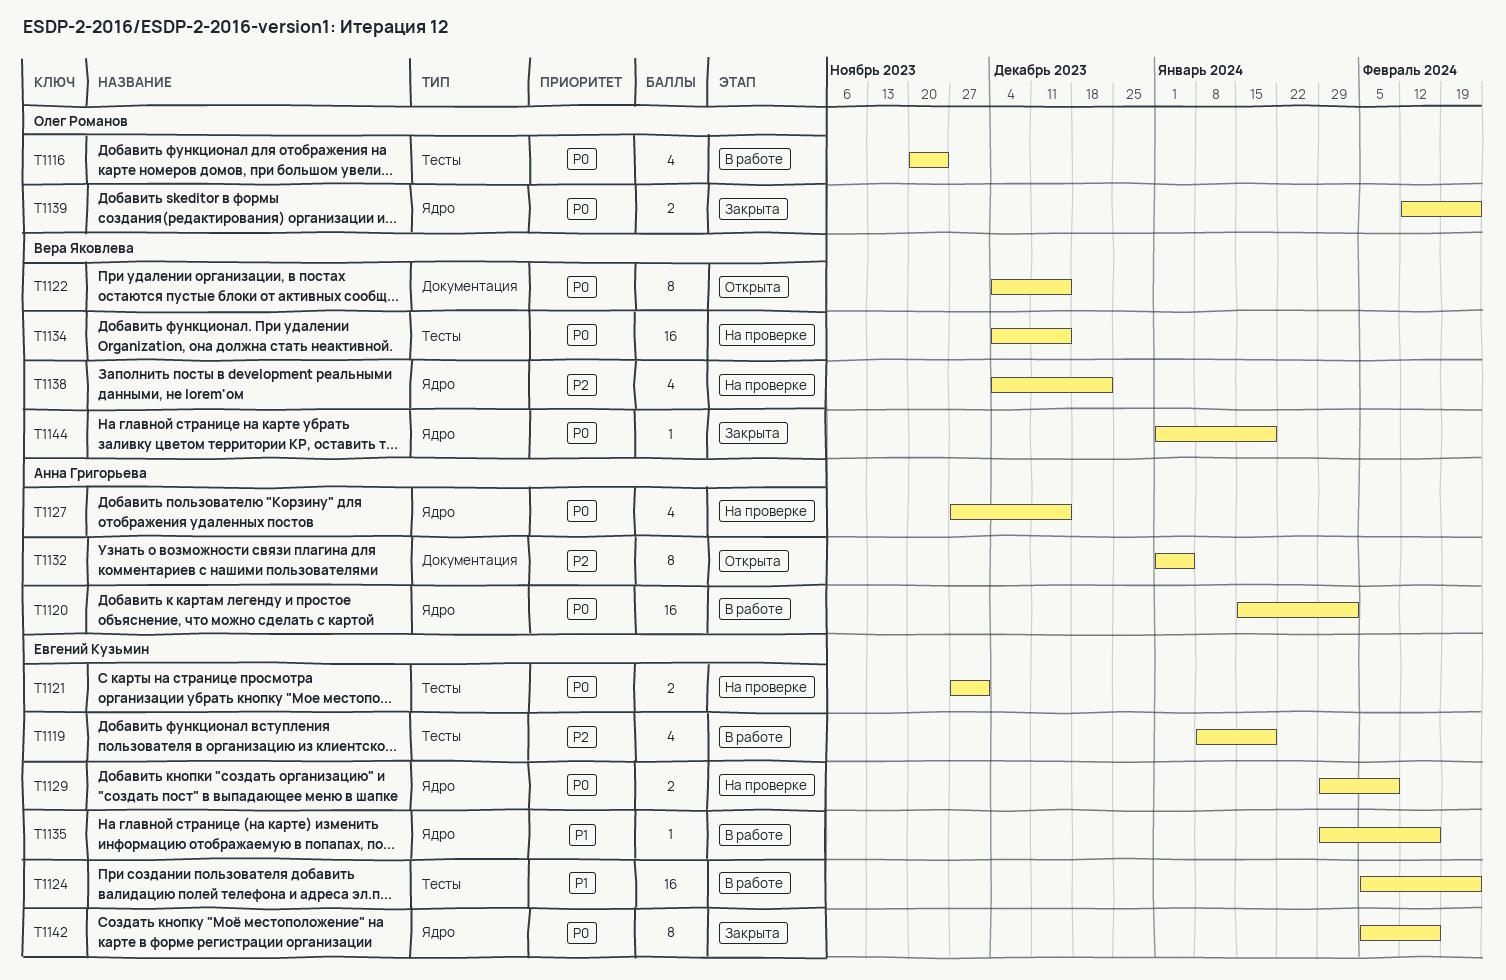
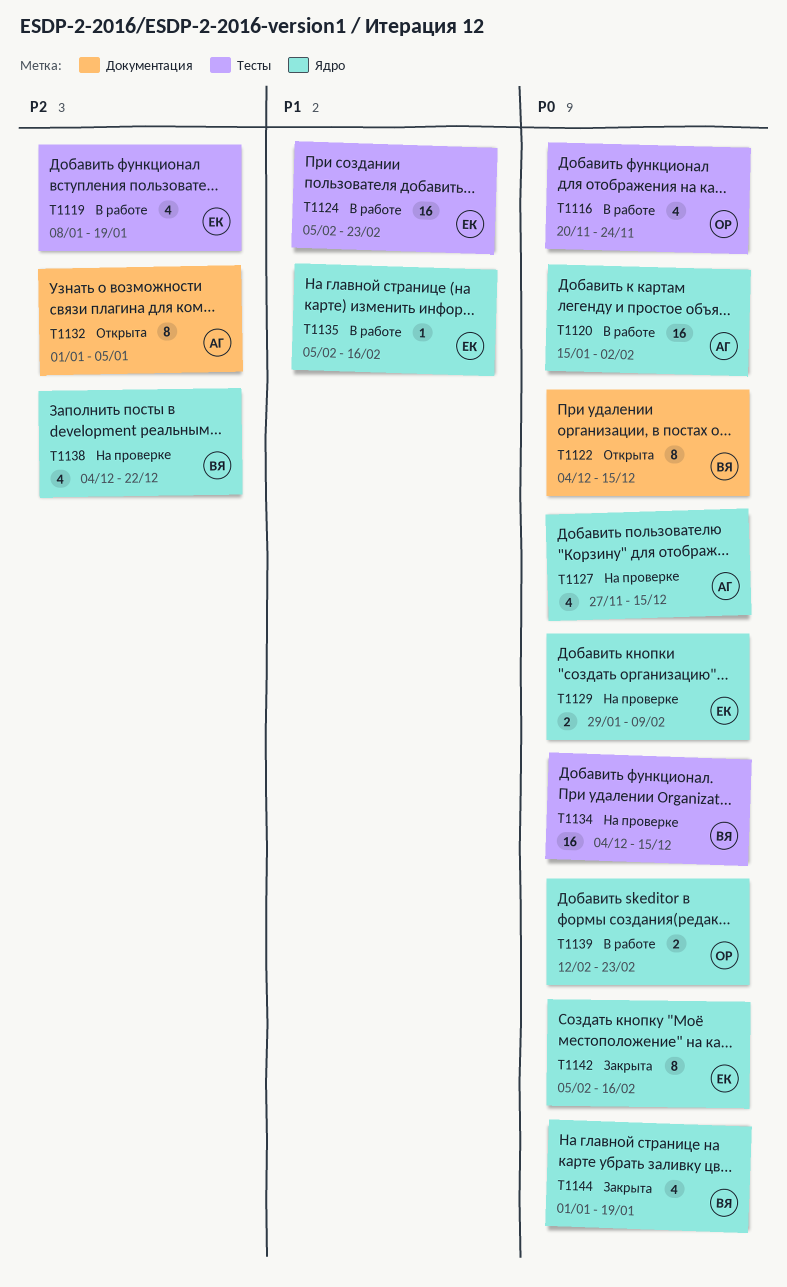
T1121: present -> none
T1135, start: Jan 29 -> Feb 5
T1139, status: Закрыта -> В работе
T1144, estimate: 1 -> 4

